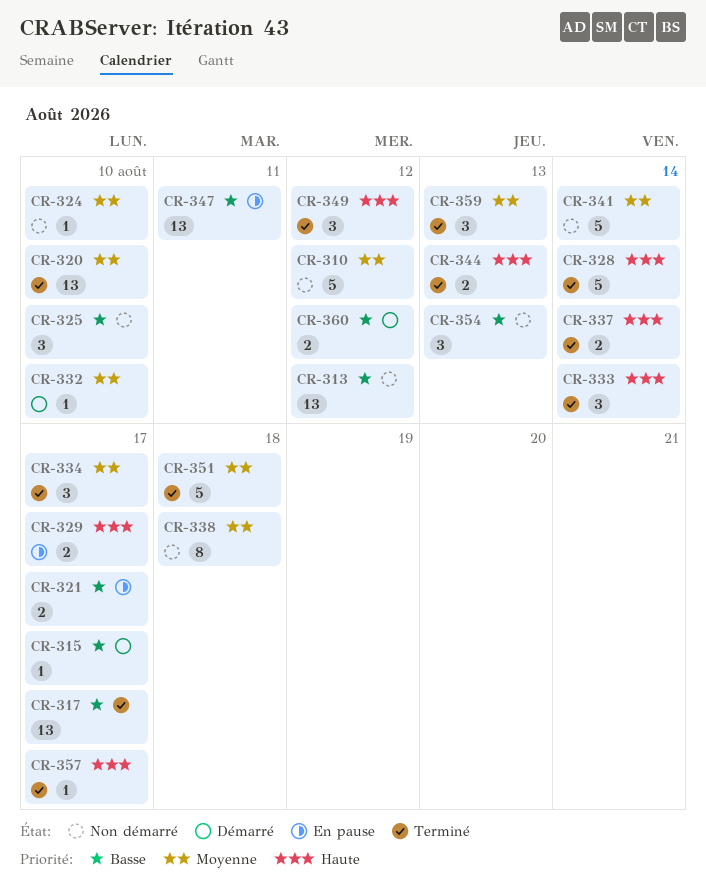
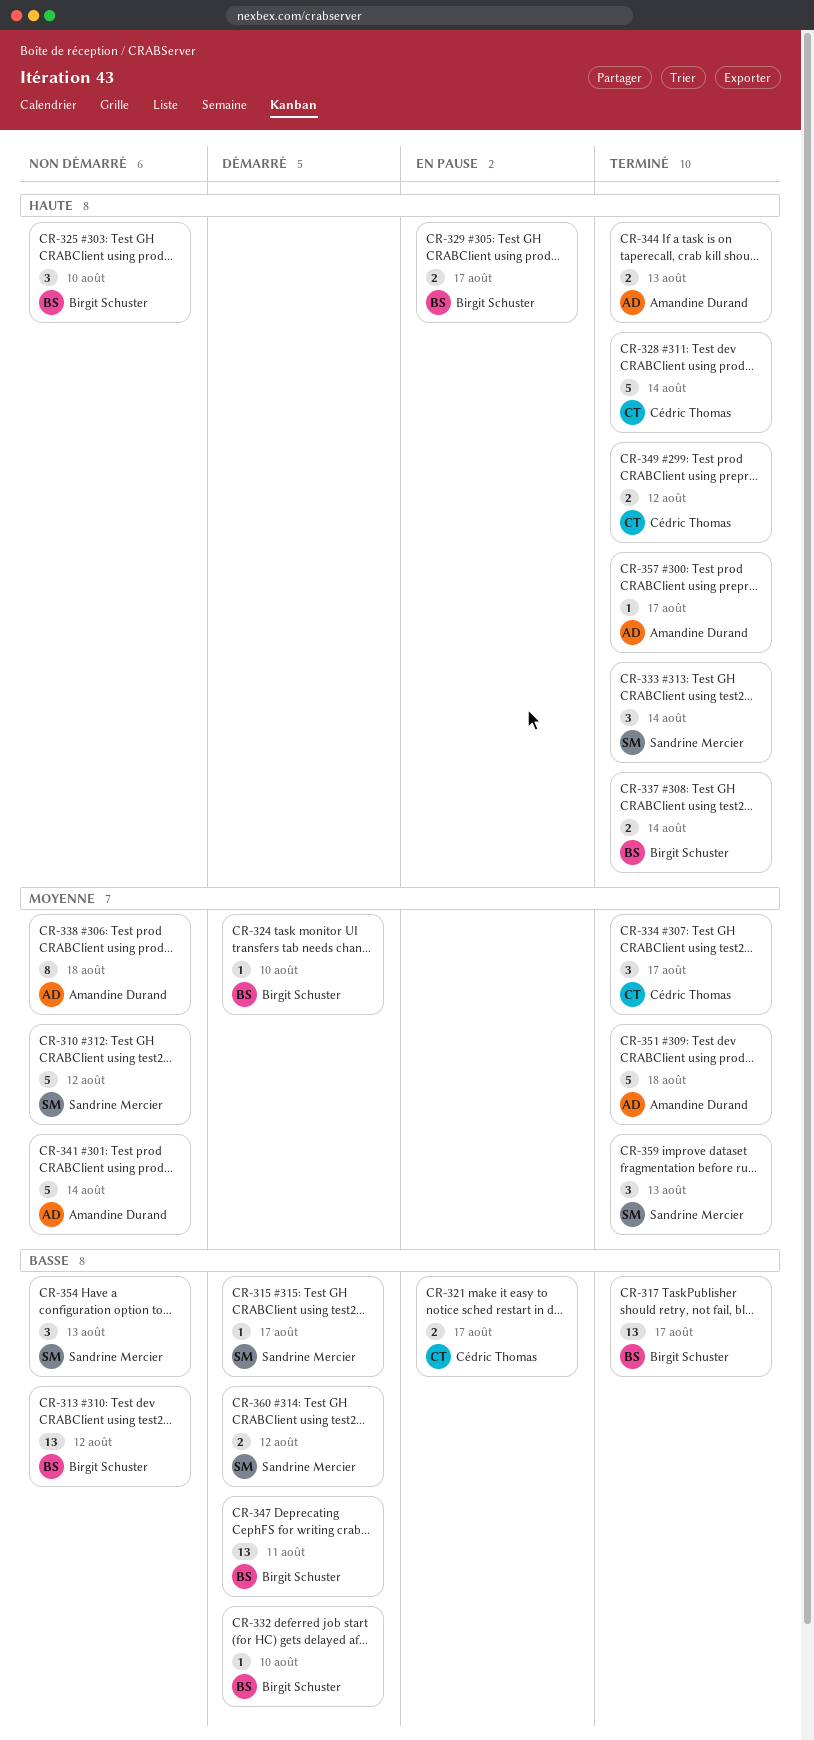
CR-320: present -> none
CR-324, status: Non démarré -> Démarré
CR-325, priority: Basse -> Haute
CR-332, priority: Moyenne -> Basse
CR-347, status: En pause -> Démarré
CR-349, estimate: 3 -> 2

